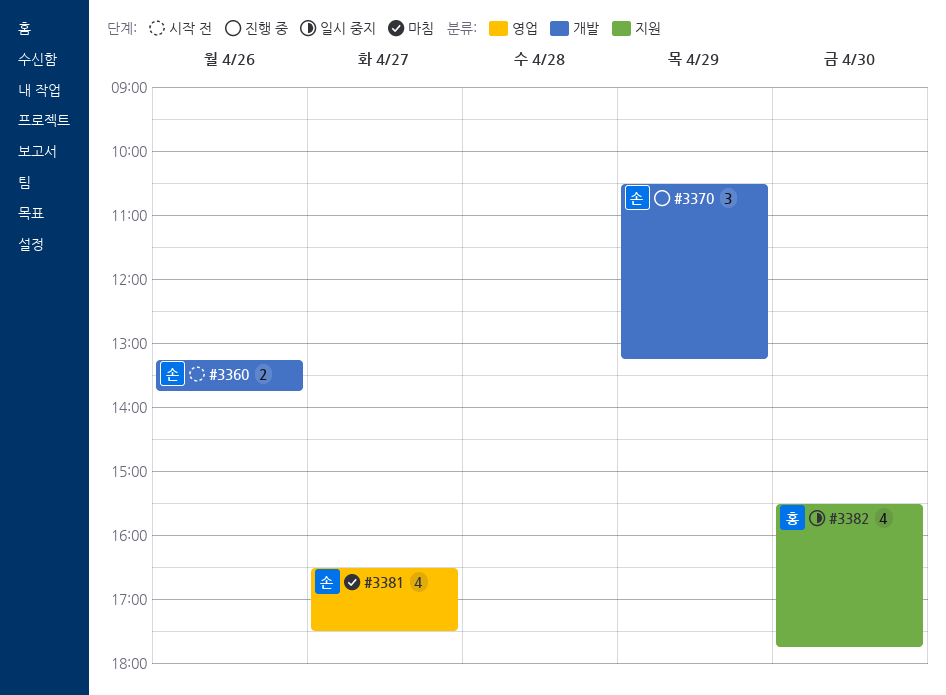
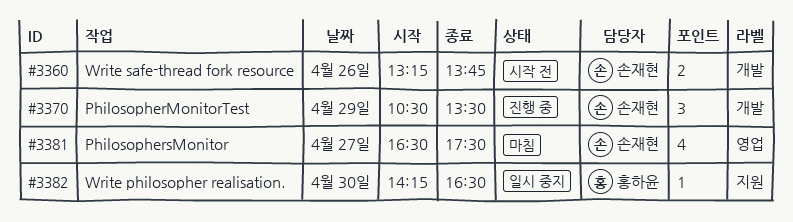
#3370, ends: 13:15 -> 13:30
#3382, estimate: 4 -> 1
#3382, begins: 15:30 -> 14:15
#3382, ends: 17:45 -> 16:30

